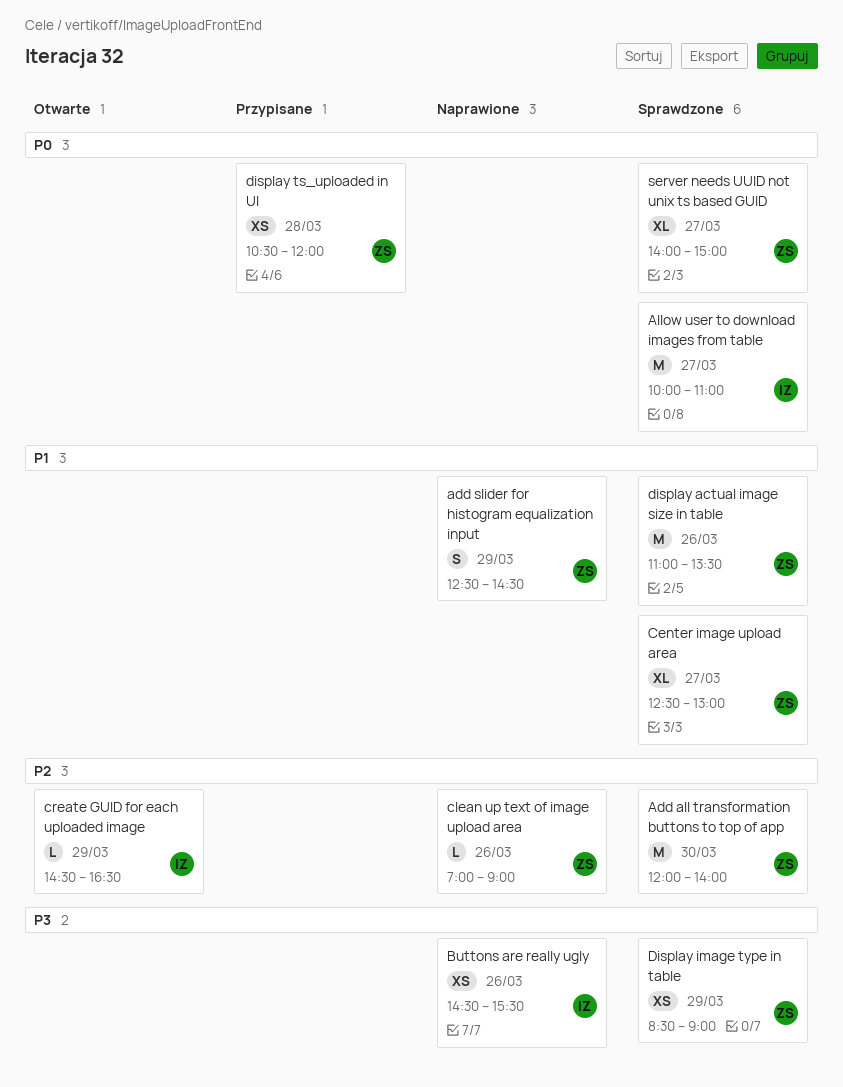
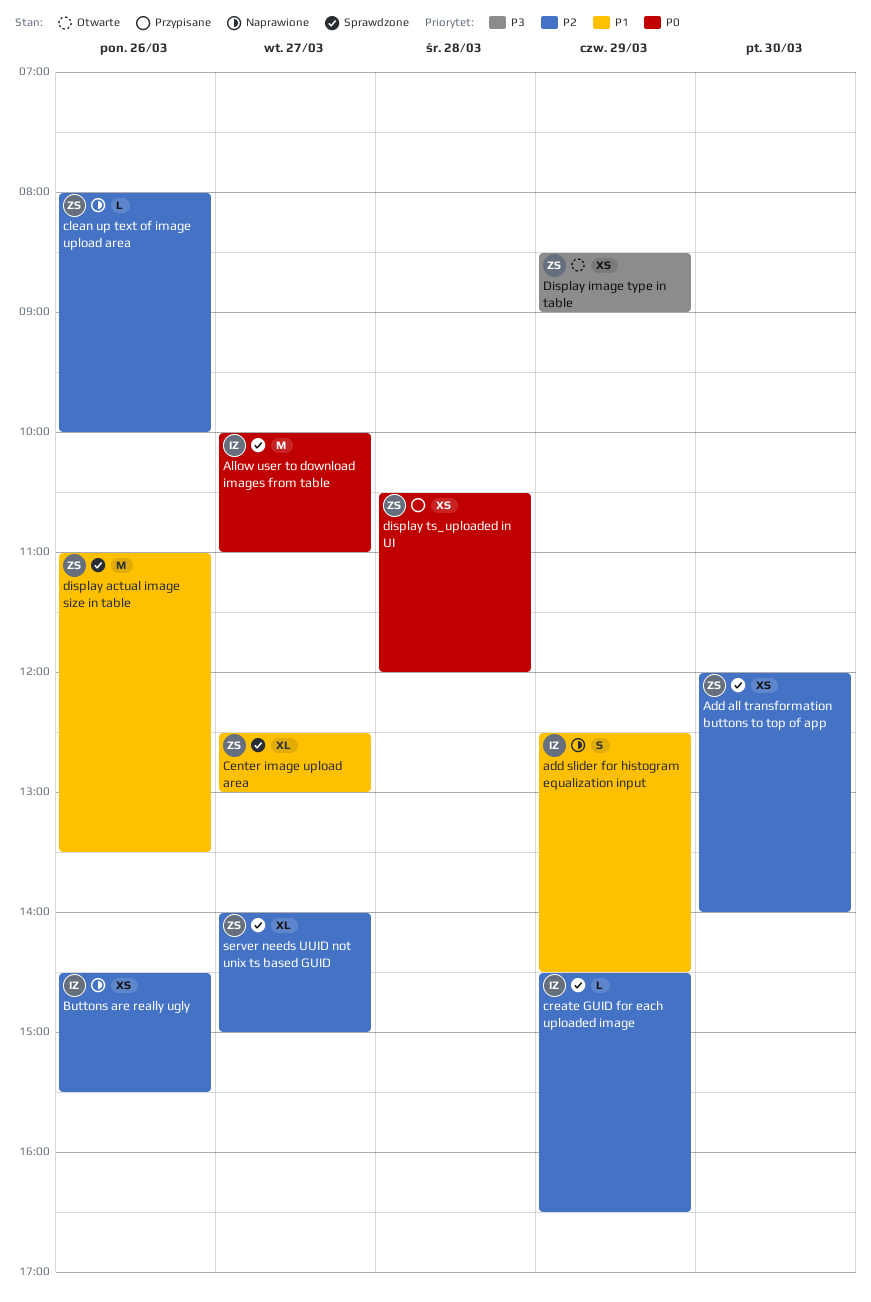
Add all transformation buttons to top of app, estimate: M -> XS
add slider for histogram equalization input, owner: ZS -> IZ
Buttons are really ugly, priority: P3 -> P2
clean up text of image upload area, begins: 07:00 -> 08:00
clean up text of image upload area, ends: 09:00 -> 10:00
create GUID for each uploaded image, status: Otwarte -> Sprawdzone
Display image type in table, status: Sprawdzone -> Otwarte
server needs UUID not unix ts based GUID, priority: P0 -> P2

